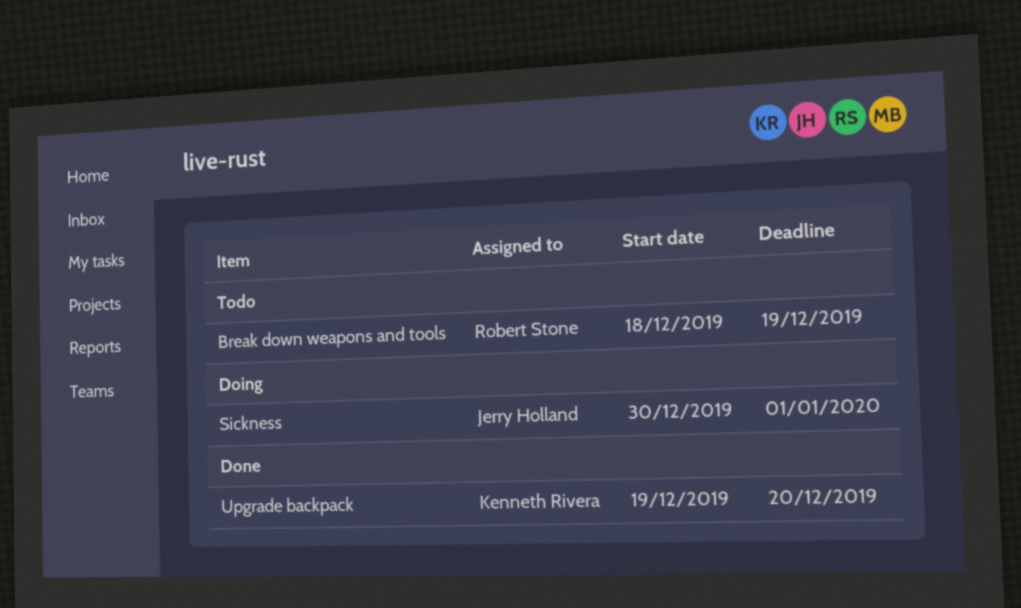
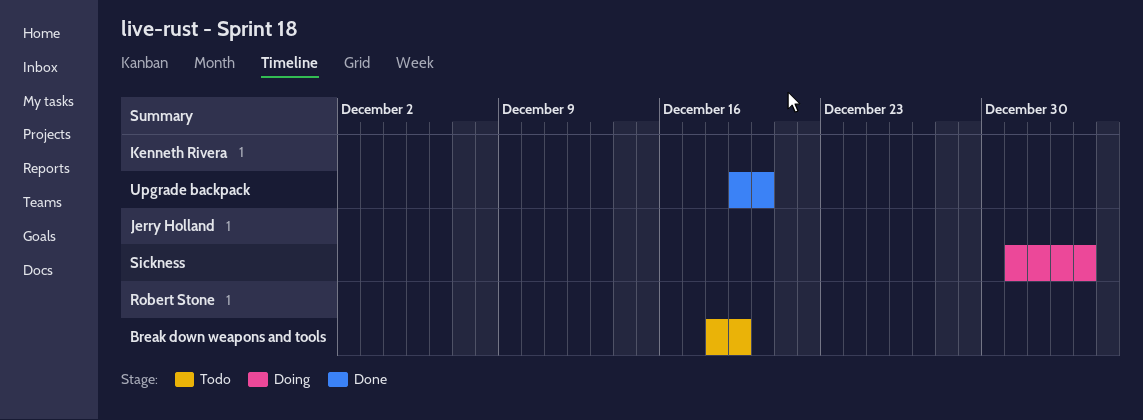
Sickness, start: Dec 30 -> Dec 31
Sickness, due: Jan 1 -> Jan 3

